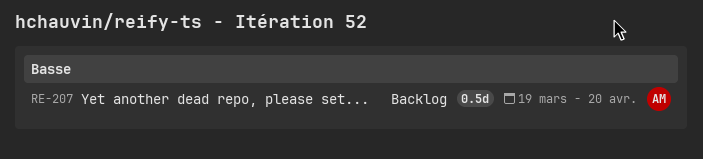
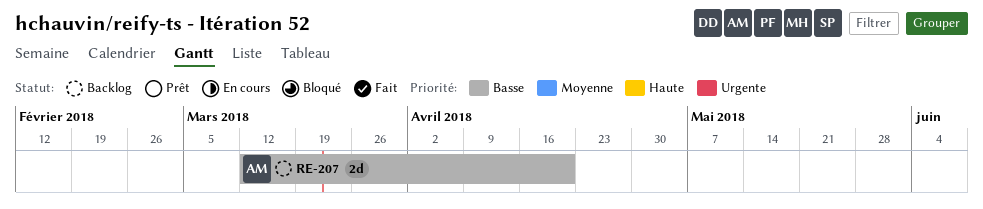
RE-207, estimate: 0.5d -> 2d
RE-207, start: Mar 19 -> Mar 12

